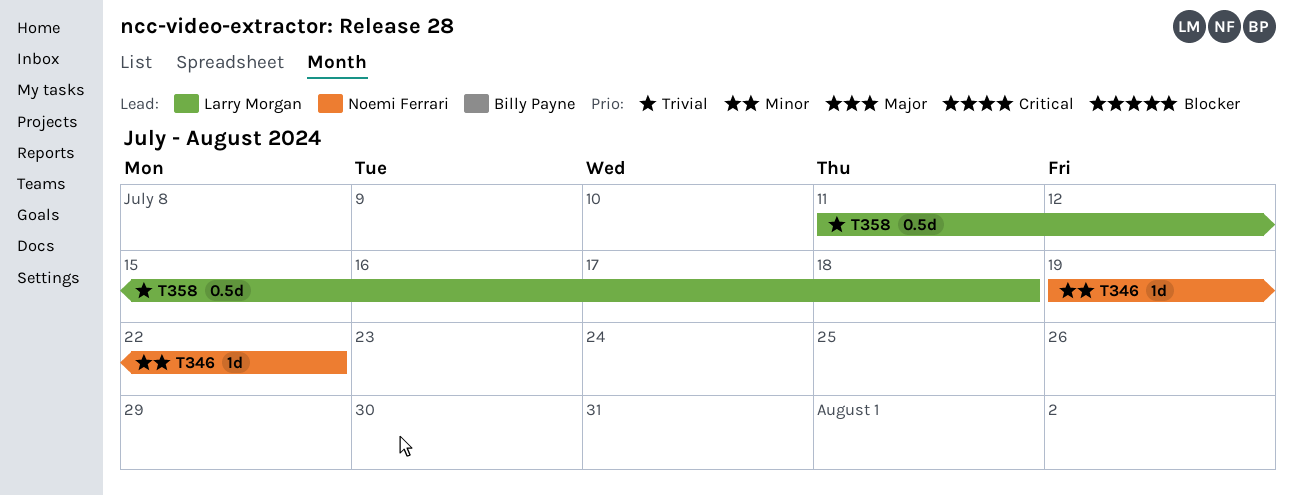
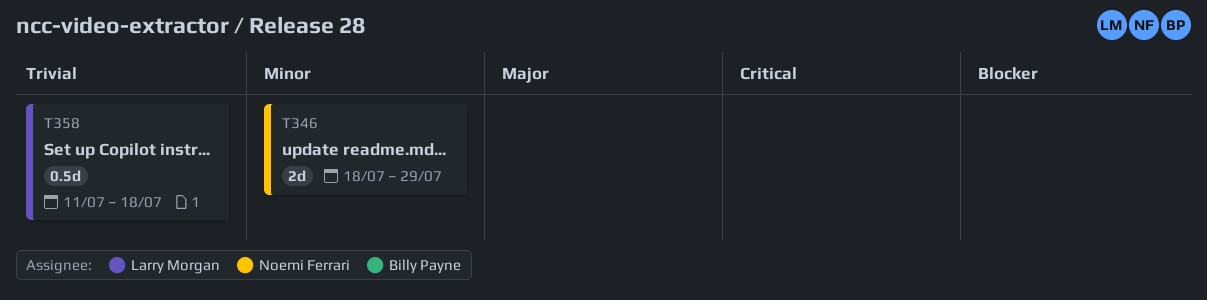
T346, estimate: 1d -> 2d
T346, start: Jul 19 -> Jul 18
T346, due: Jul 22 -> Jul 29

